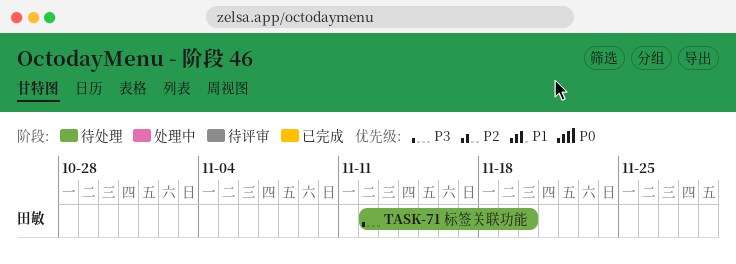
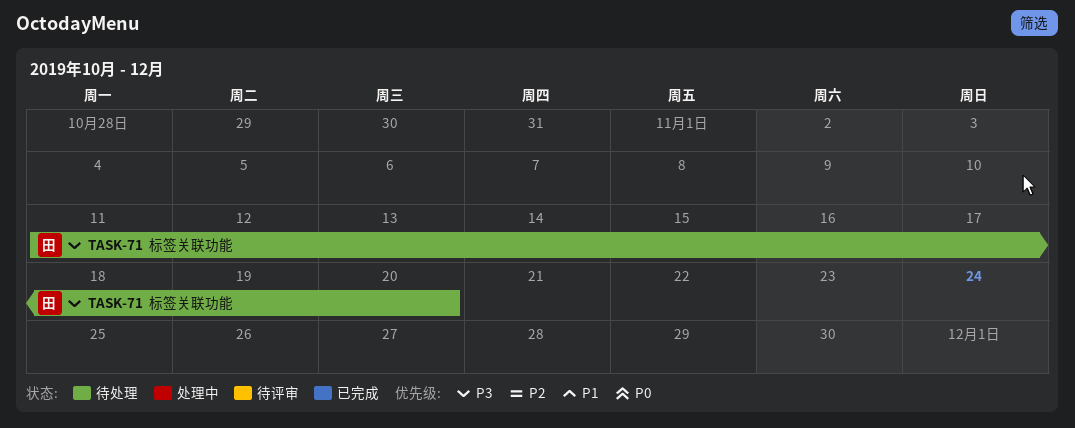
TASK-71, start: Nov 12 -> Nov 11

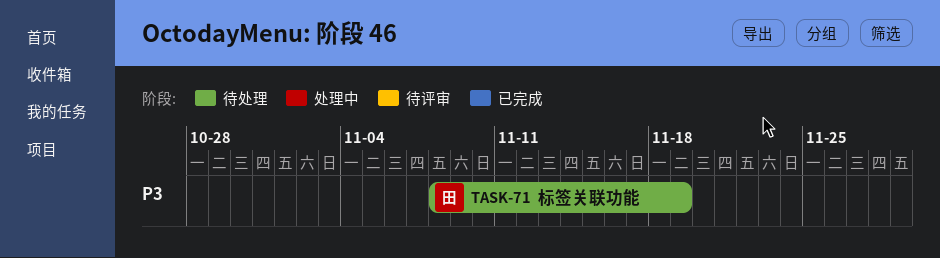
TASK-71, start: Nov 11 -> Nov 8
TASK-71, due: Nov 20 -> Nov 19

